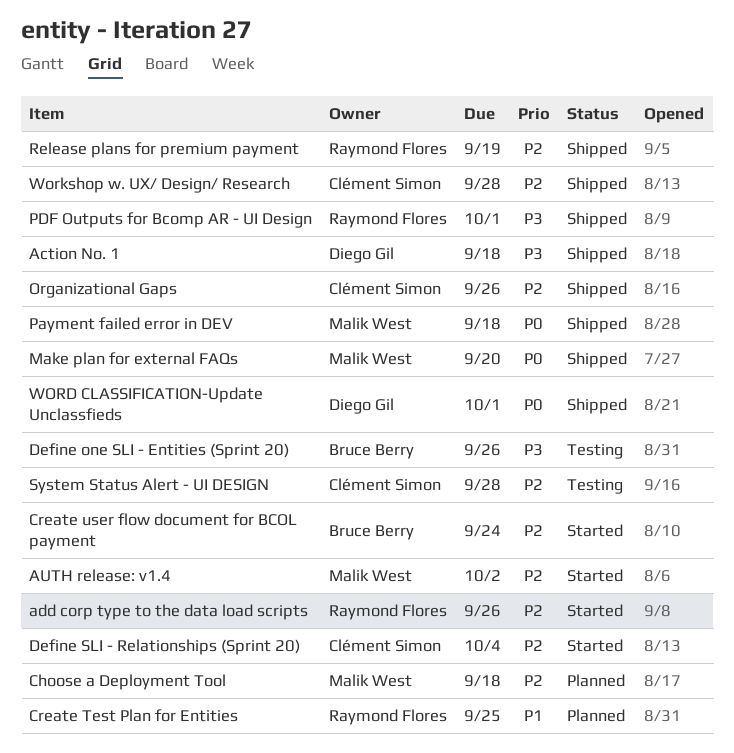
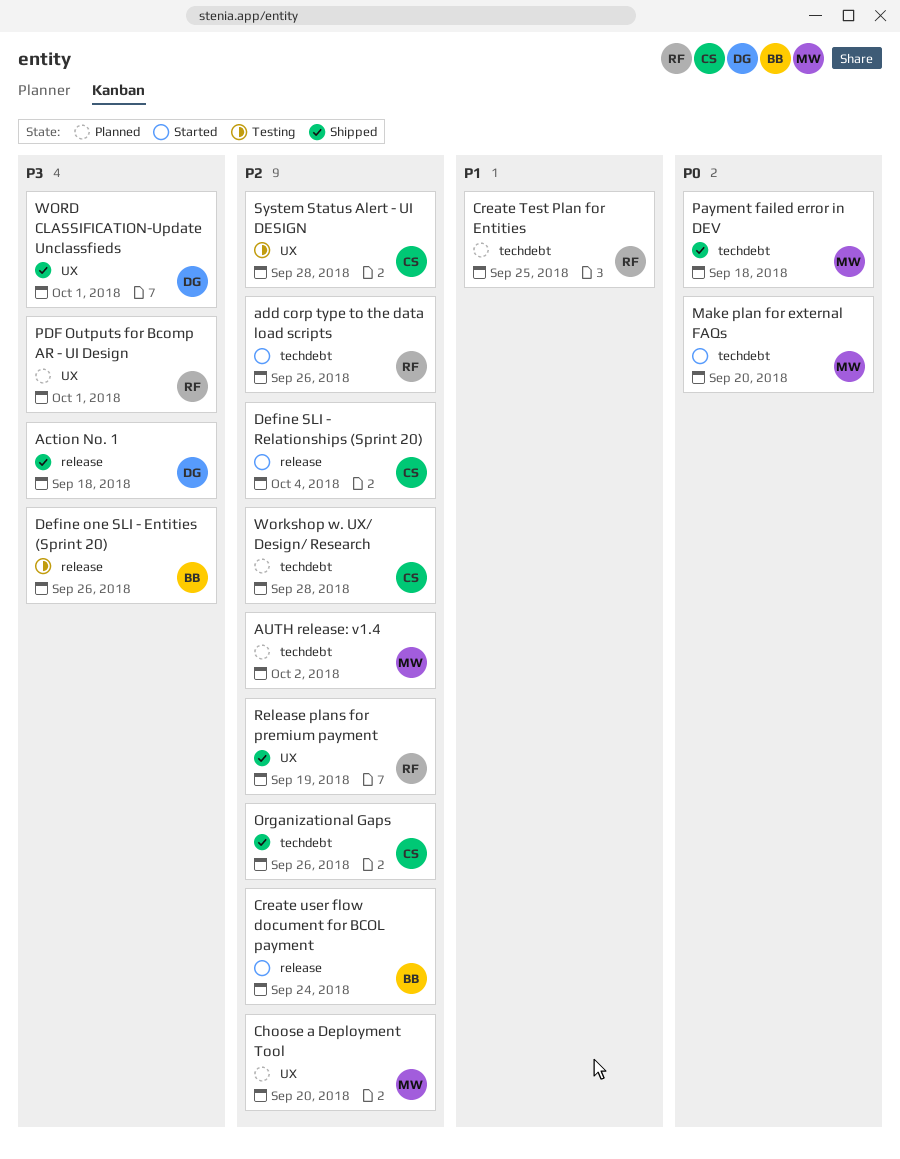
AUTH release: v1.4, status: Started -> Planned
Choose a Deployment Tool, due: Sep 18 -> Sep 20
Make plan for external FAQs, status: Shipped -> Started
PDF Outputs for Bcomp AR - UI Design, status: Shipped -> Planned
WORD CLASSIFICATION-Update Unclassfieds, priority: P0 -> P3
Workshop w. UX/ Design/ Research, status: Shipped -> Planned

